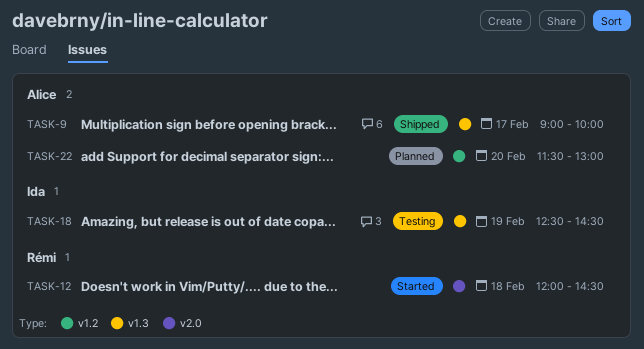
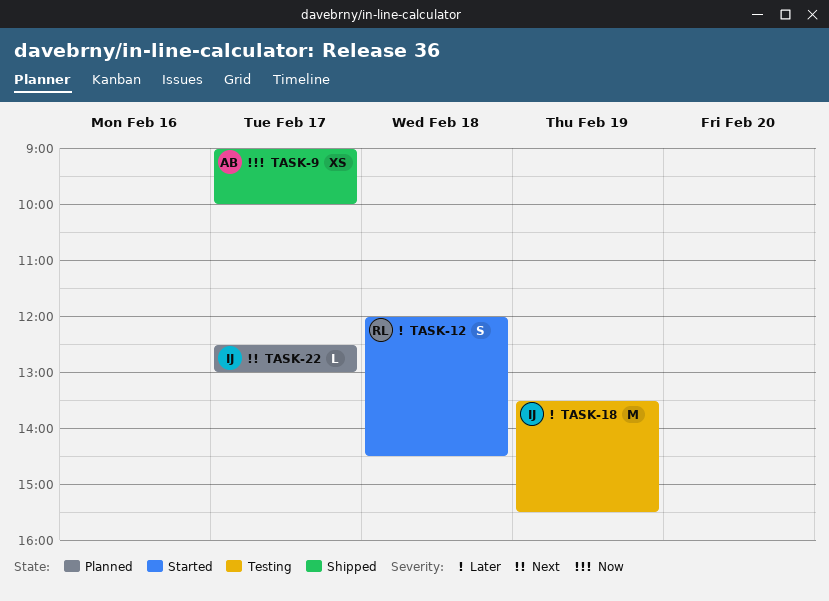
TASK-18, begins: 12:30 -> 13:30
TASK-18, ends: 14:30 -> 15:30
TASK-22, owner: Alice -> Ida
TASK-22, day: Feb 20 -> Feb 17
TASK-22, begins: 11:30 -> 12:30

